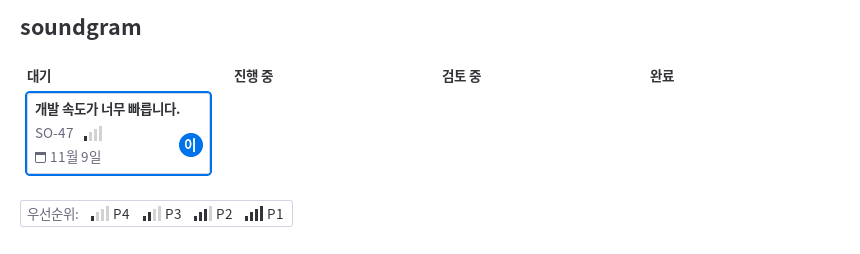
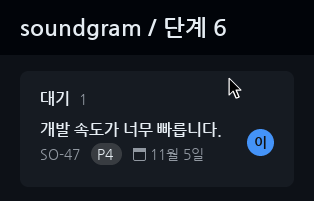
SO-47, due: Nov 9 -> Nov 5

